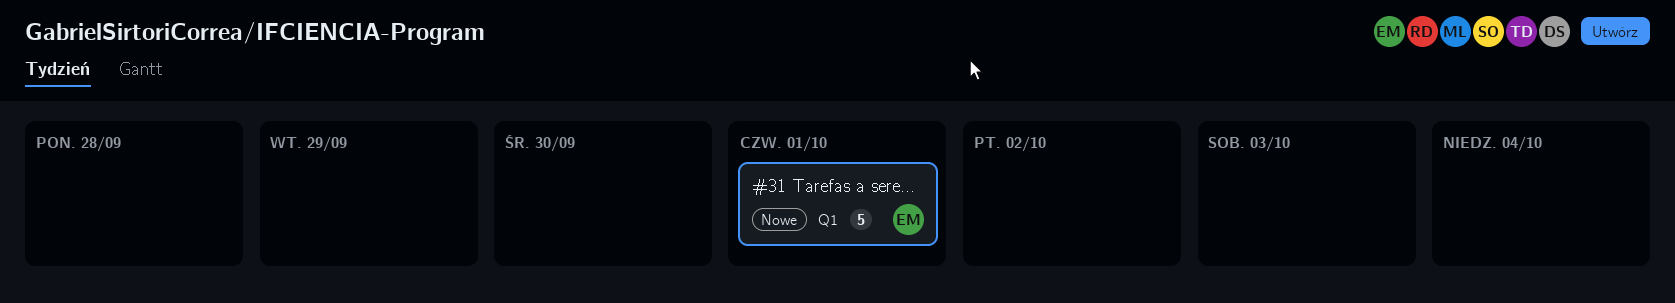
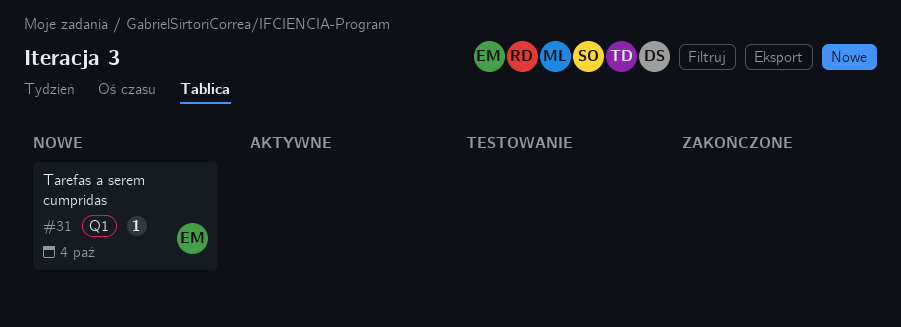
#31, estimate: 5 -> 1
#31, due: Oct 1 -> Oct 4

